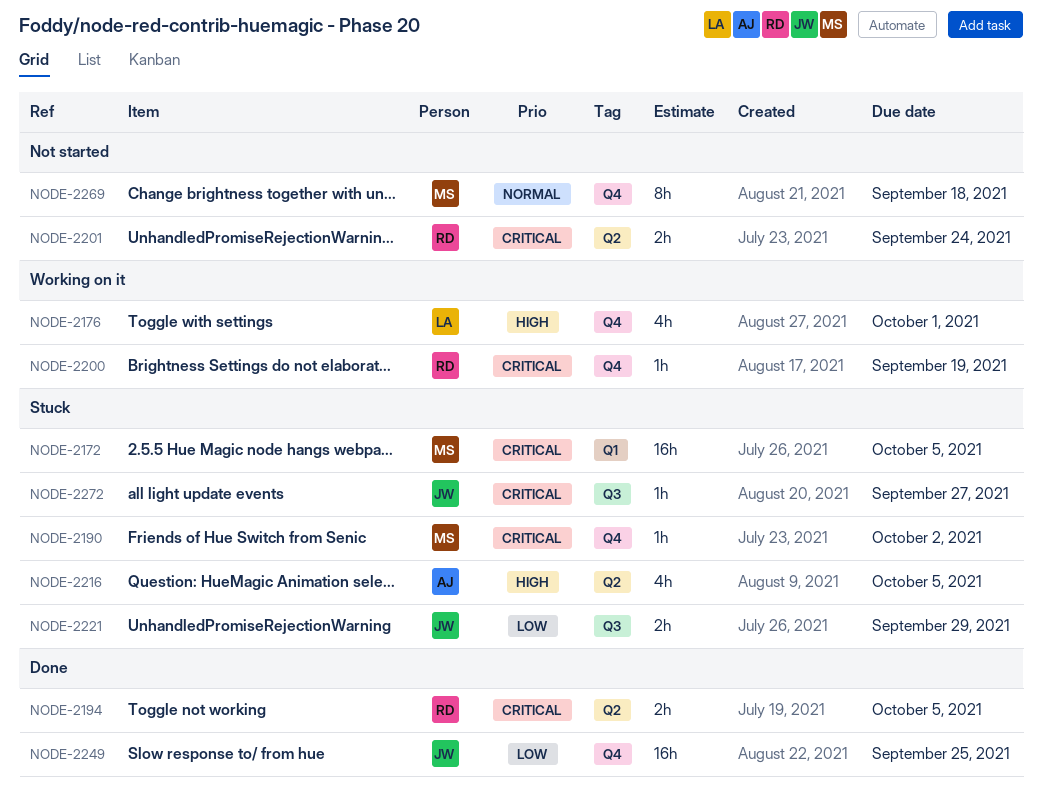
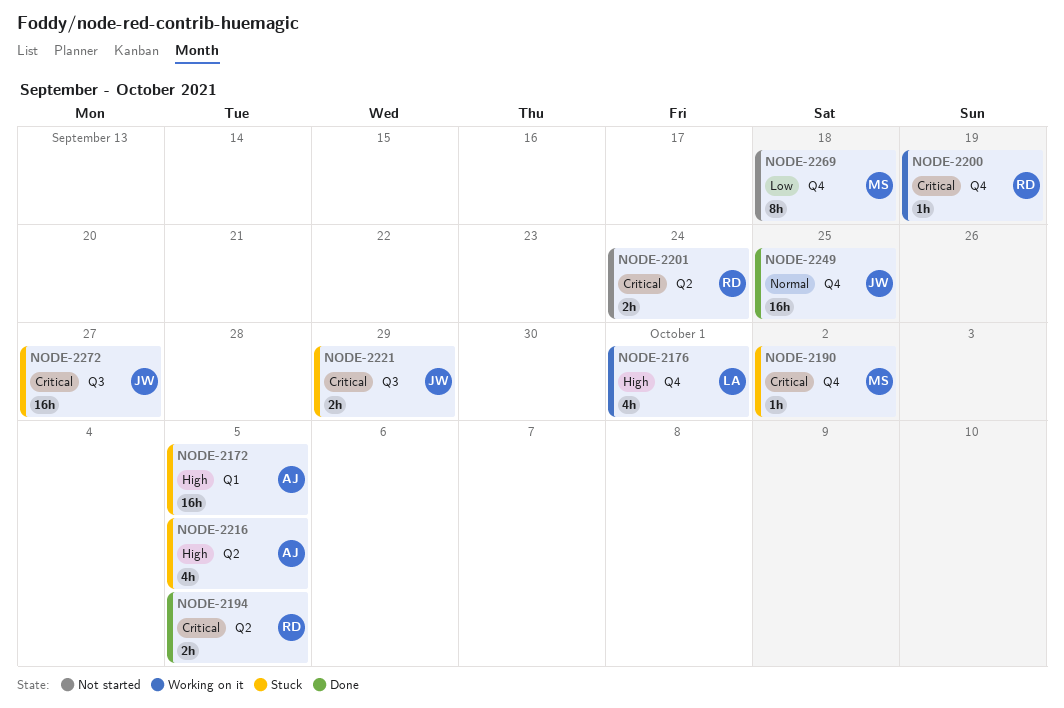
NODE-2172, owner: MS -> AJ
NODE-2172, priority: Critical -> High
NODE-2221, priority: Low -> Critical
NODE-2249, priority: Low -> Normal
NODE-2269, priority: Normal -> Low
NODE-2272, estimate: 1h -> 16h

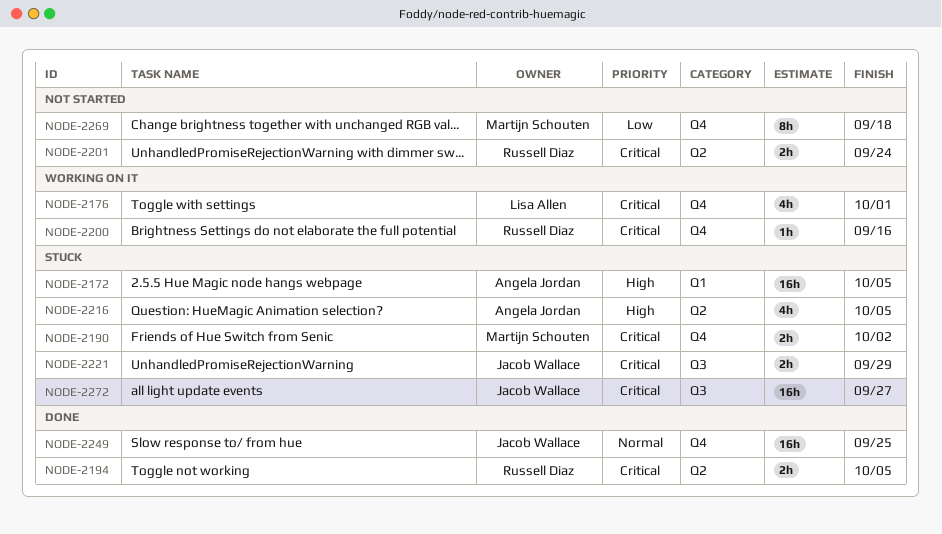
NODE-2176, priority: High -> Critical
NODE-2190, estimate: 1h -> 2h
NODE-2200, due: Sep 19 -> Sep 16

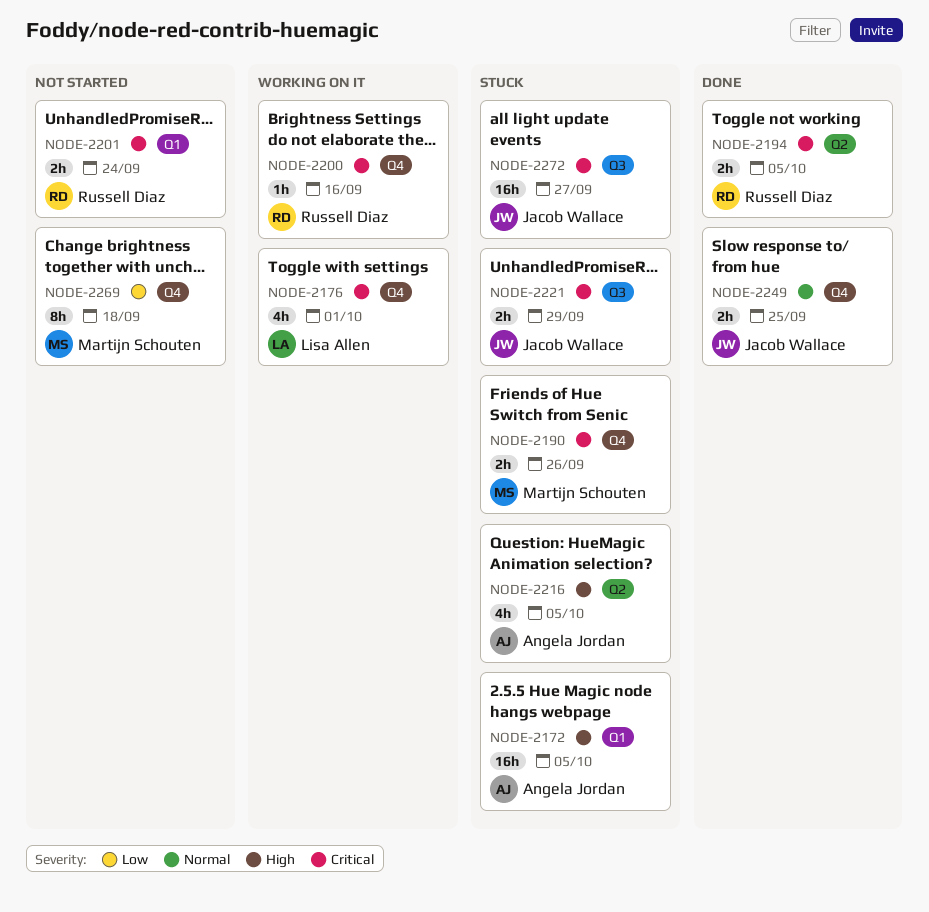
NODE-2190, due: Oct 2 -> Sep 26
NODE-2201, label: Q2 -> Q1
NODE-2249, estimate: 16h -> 2h

